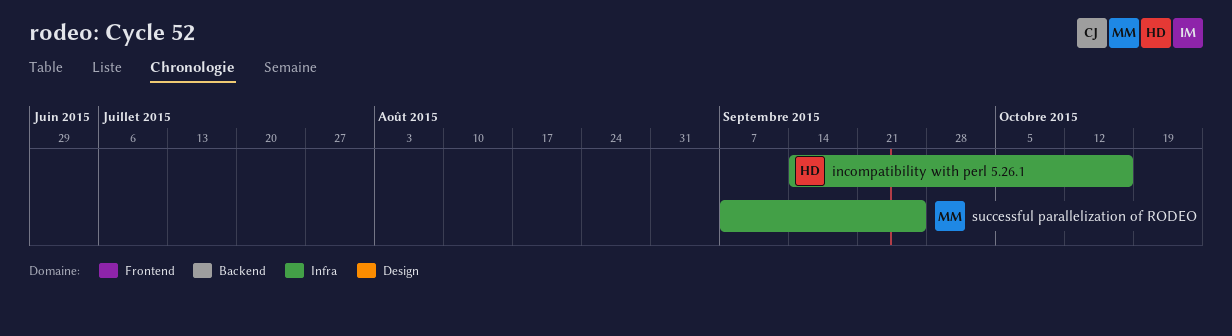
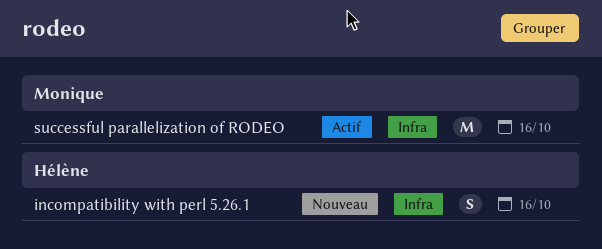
successful parallelization of RODEO, due: Sep 25 -> Oct 16

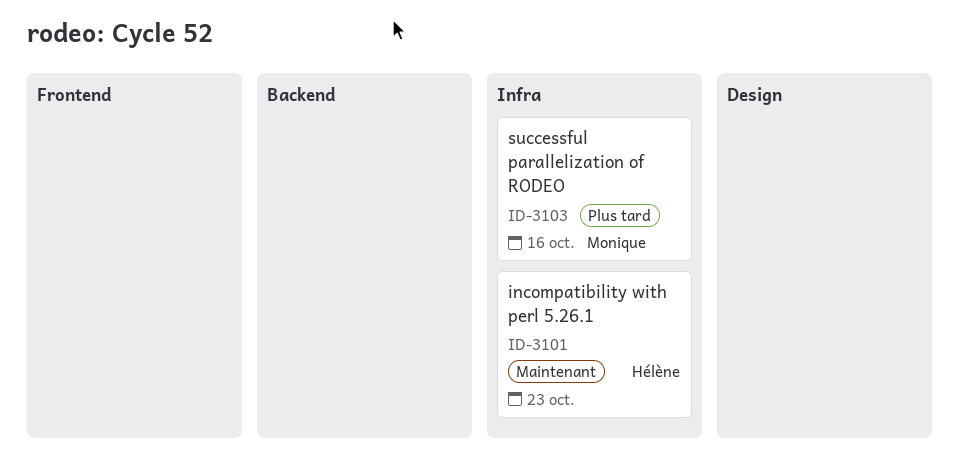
incompatibility with perl 5.26.1, due: Oct 16 -> Oct 23

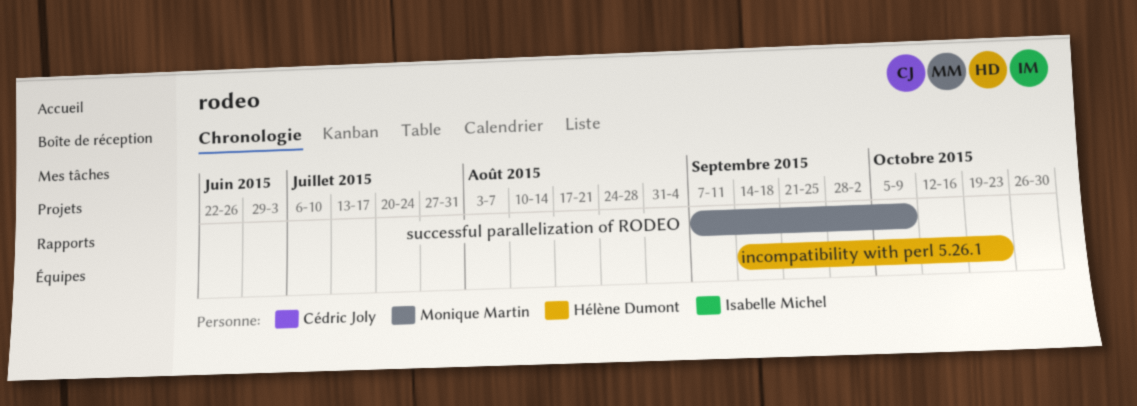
successful parallelization of RODEO, due: Oct 16 -> Oct 9

